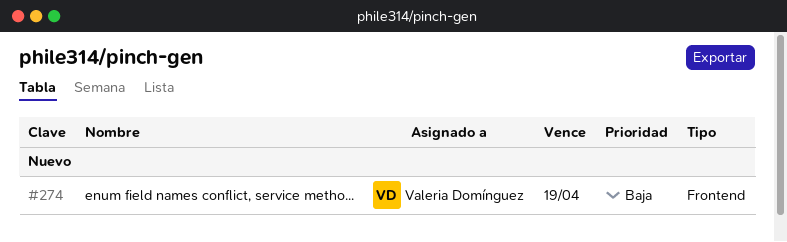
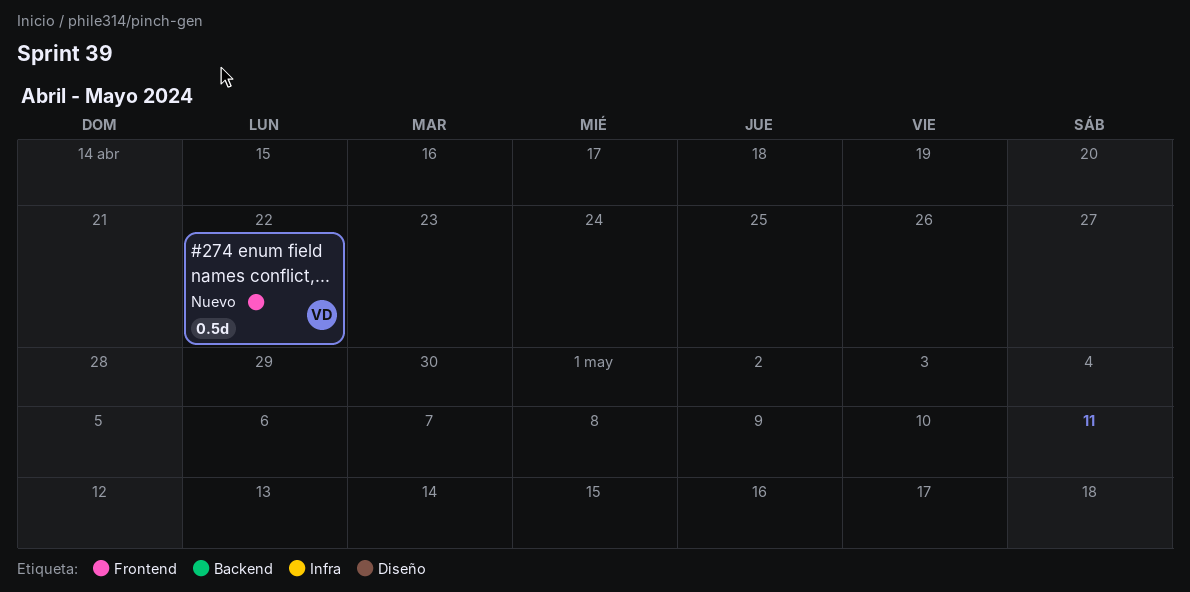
#274, due: Apr 19 -> Apr 22

